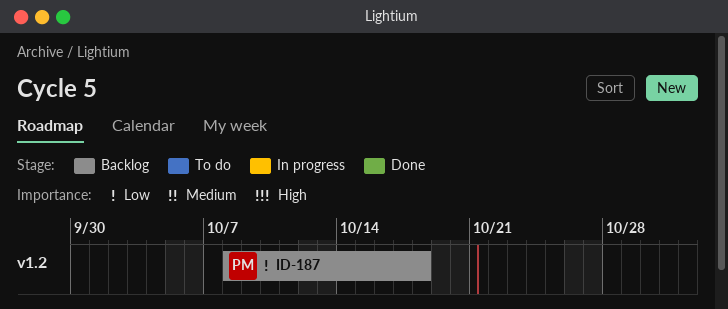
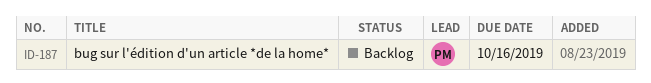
ID-187, due: Oct 18 -> Oct 16

